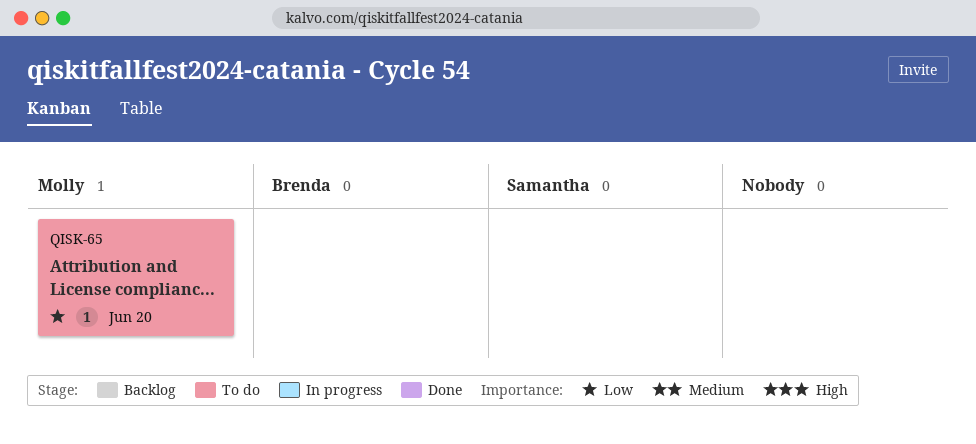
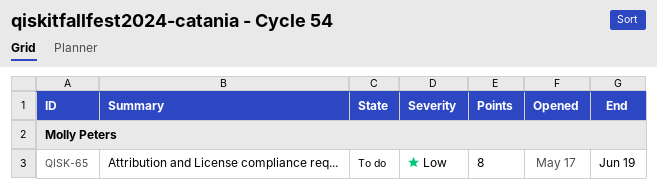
QISK-65, estimate: 1 -> 8
QISK-65, due: Jun 20 -> Jun 19

